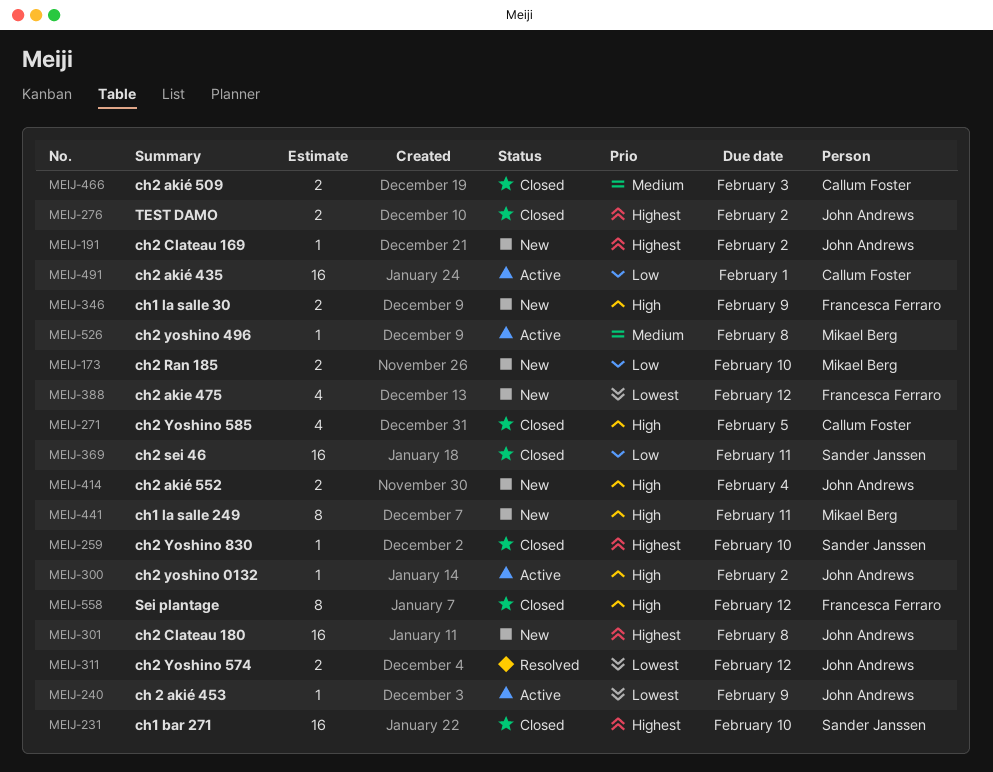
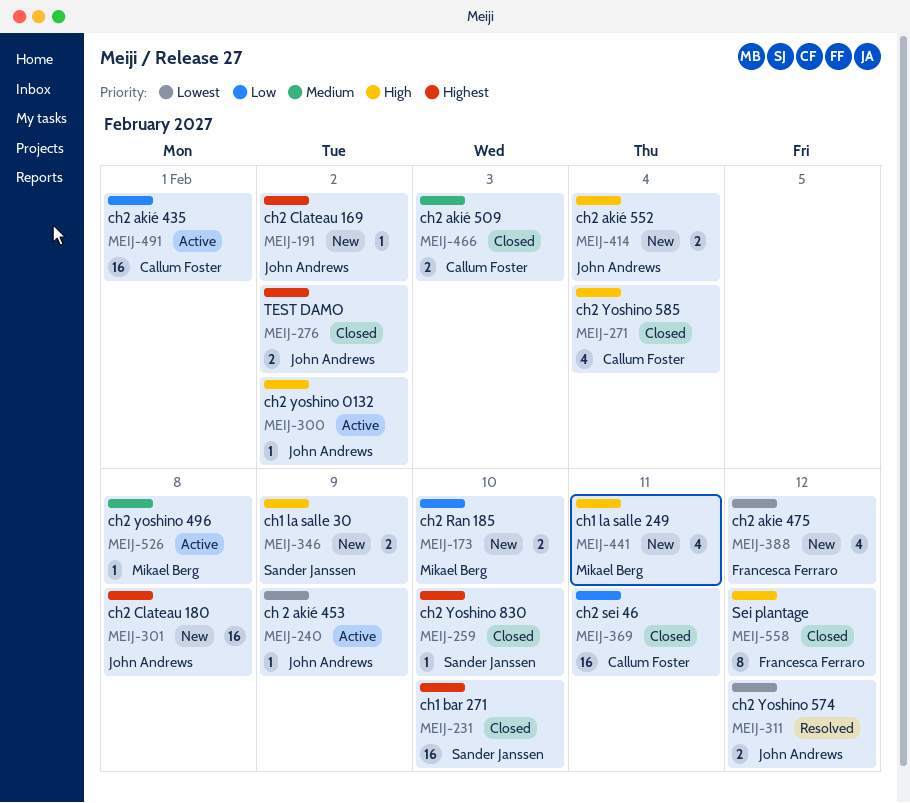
MEIJ-271, due: Feb 5 -> Feb 4
MEIJ-346, owner: Francesca Ferraro -> Sander Janssen
MEIJ-369, owner: Sander Janssen -> Callum Foster
MEIJ-441, estimate: 8 -> 4

